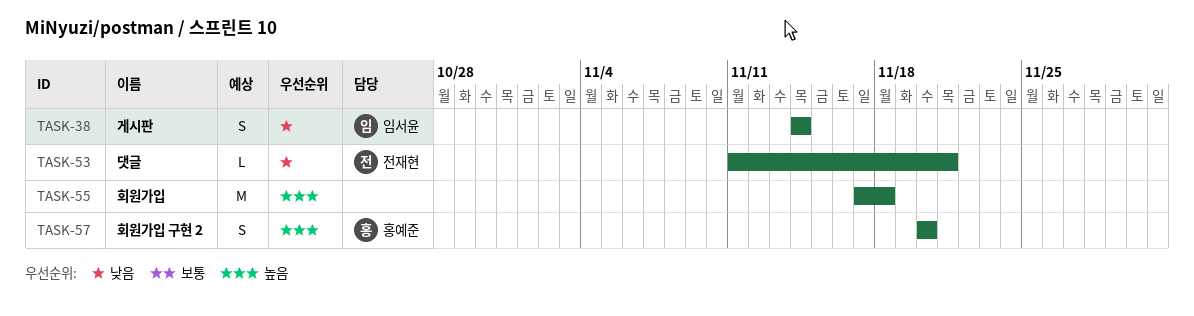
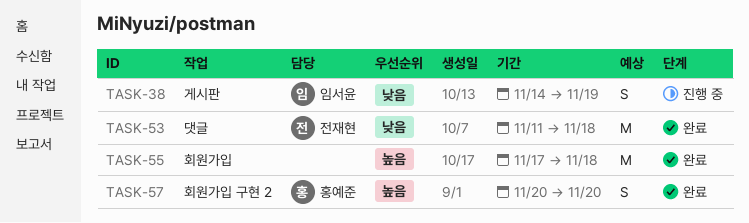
TASK-38, due: Nov 14 -> Nov 19
TASK-53, estimate: L -> M
TASK-53, due: Nov 21 -> Nov 18

